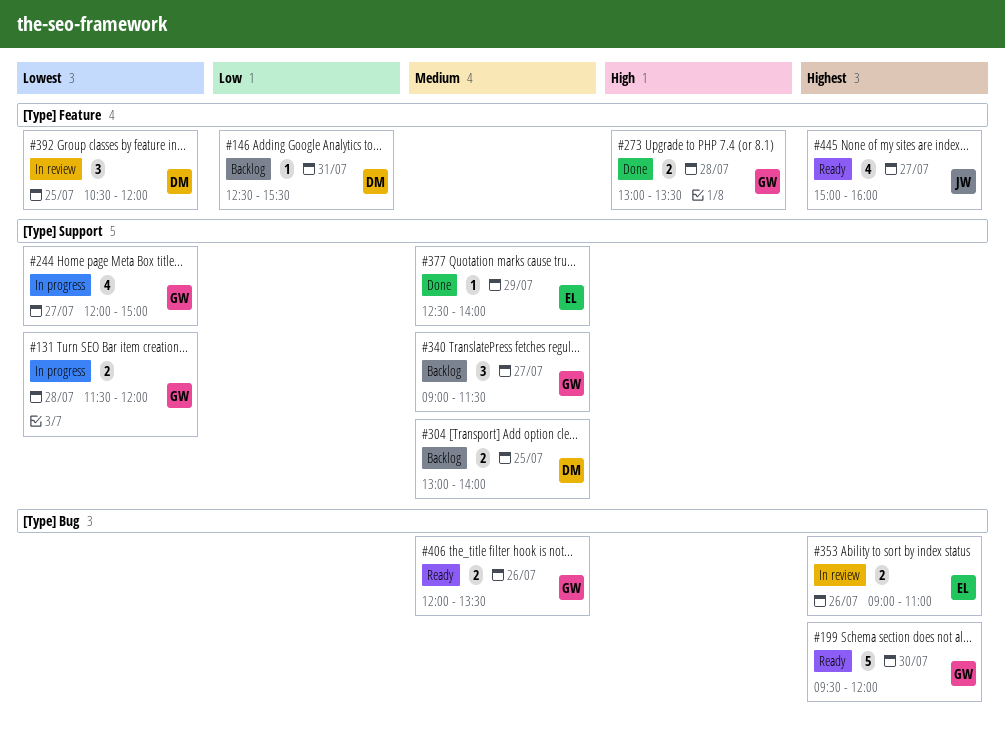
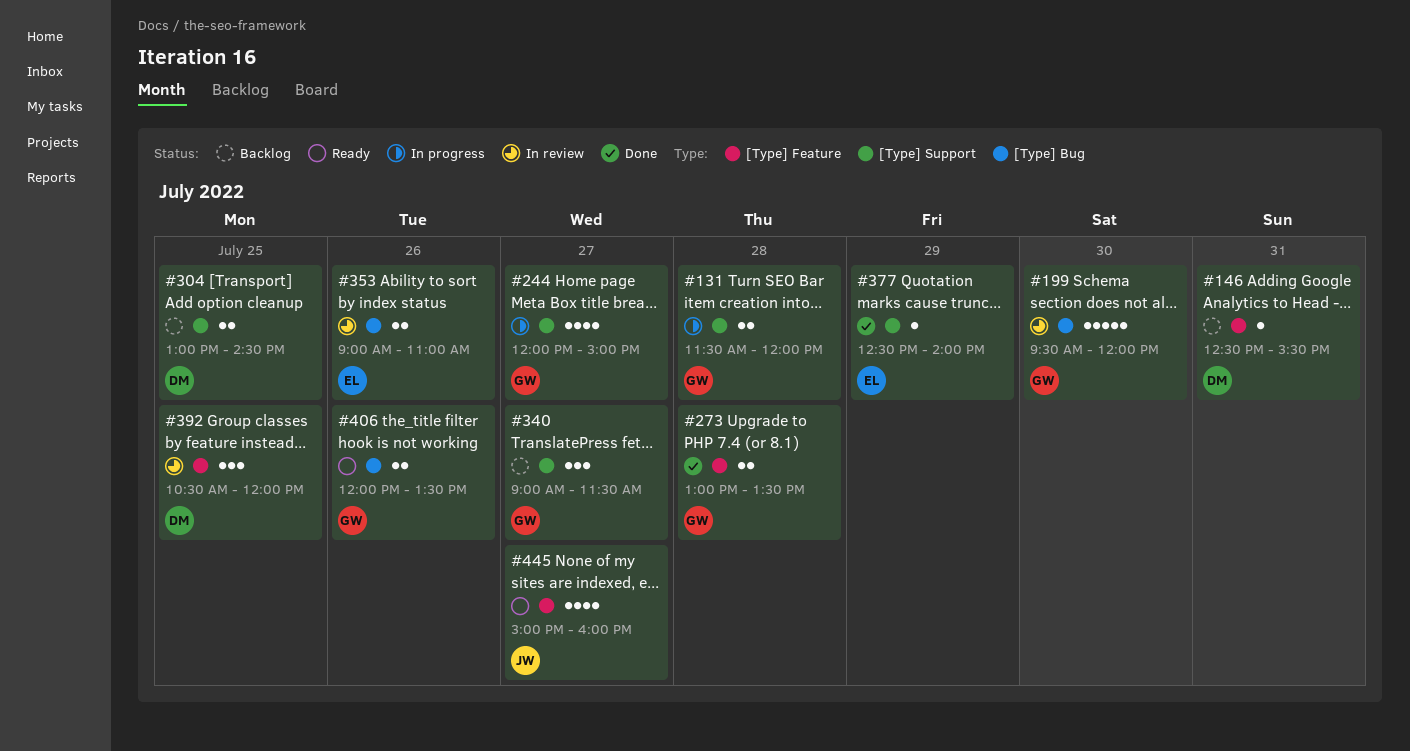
#199, status: Ready -> In review
#304, ends: 14:00 -> 14:30

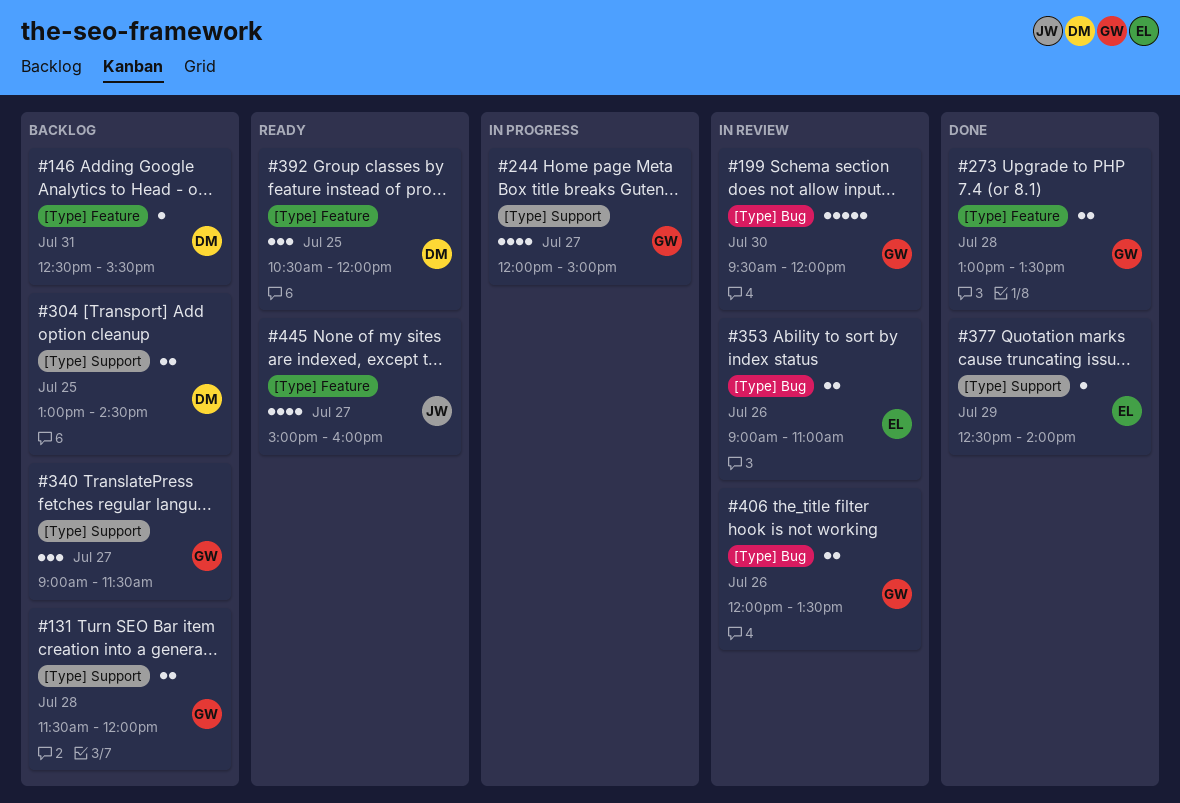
#131, status: In progress -> Backlog
#392, status: In review -> Ready
#406, status: Ready -> In review

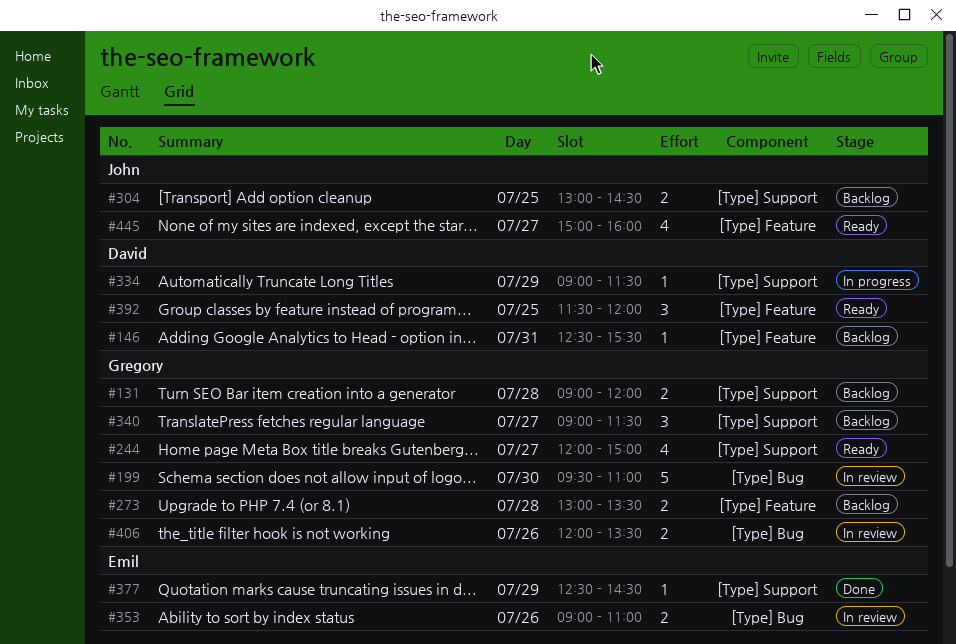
#131, begins: 11:30 -> 09:00
#199, ends: 12:00 -> 11:00
#244, status: In progress -> Ready
#273, status: Done -> Backlog
#304, owner: David -> John
#334: none -> present
#377, ends: 14:00 -> 14:30
#392, begins: 10:30 -> 11:30

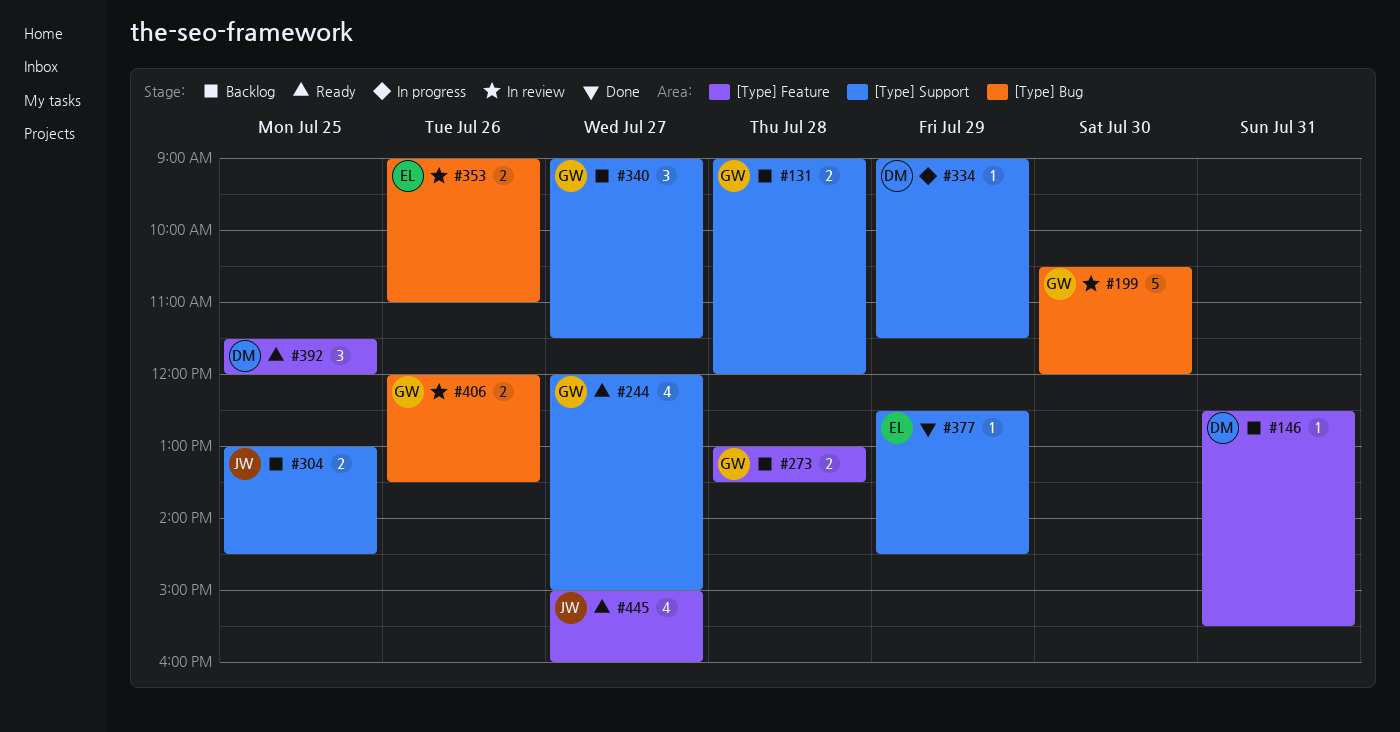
#199, begins: 09:30 -> 10:30
#199, ends: 11:00 -> 12:00

